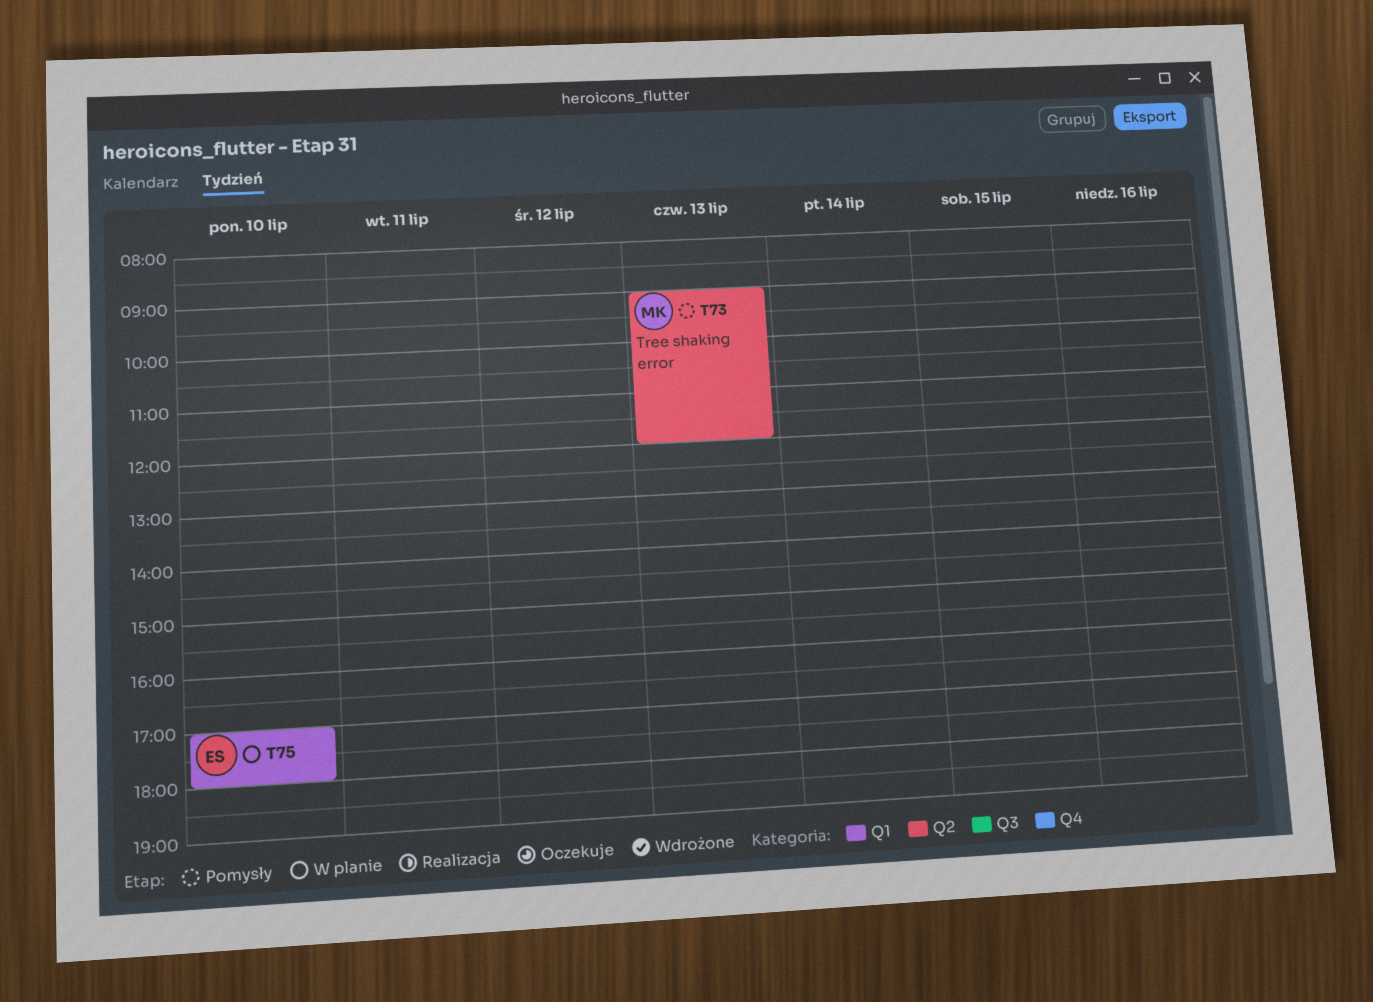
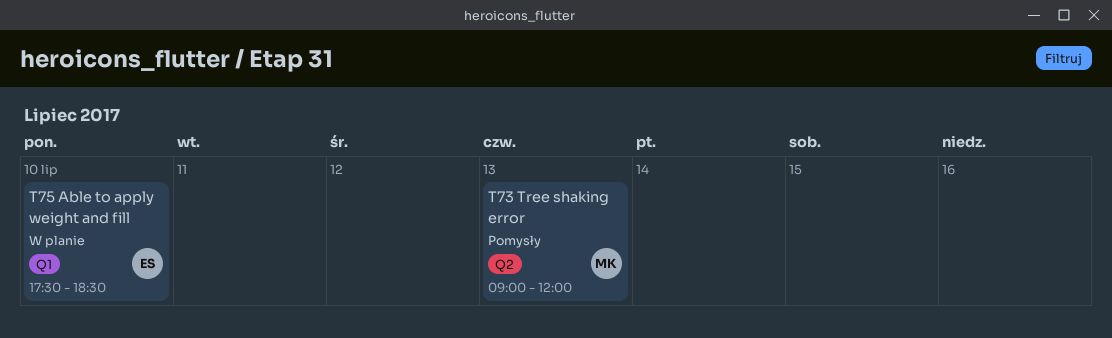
T75, begins: 17:00 -> 17:30
T75, ends: 18:00 -> 18:30

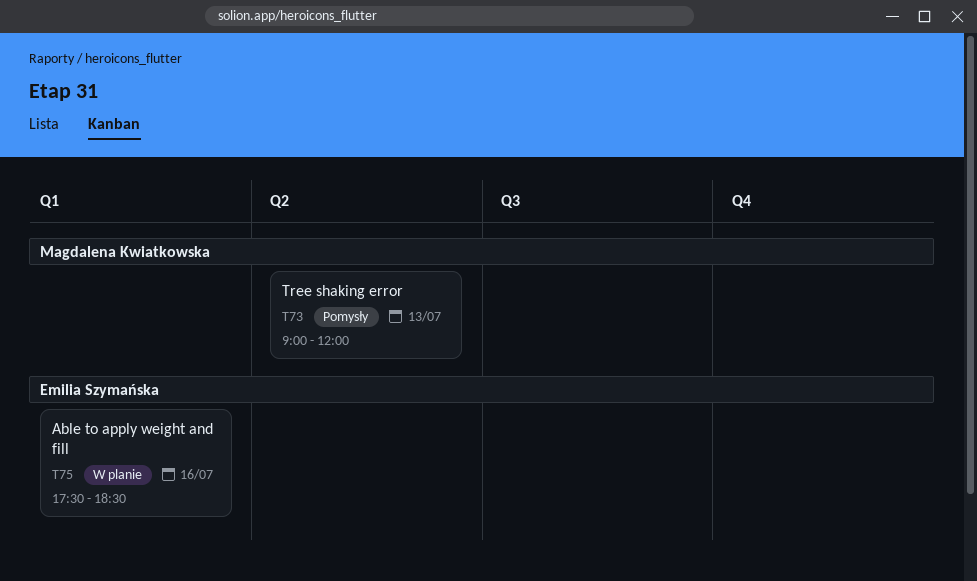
T75, day: Jul 10 -> Jul 16

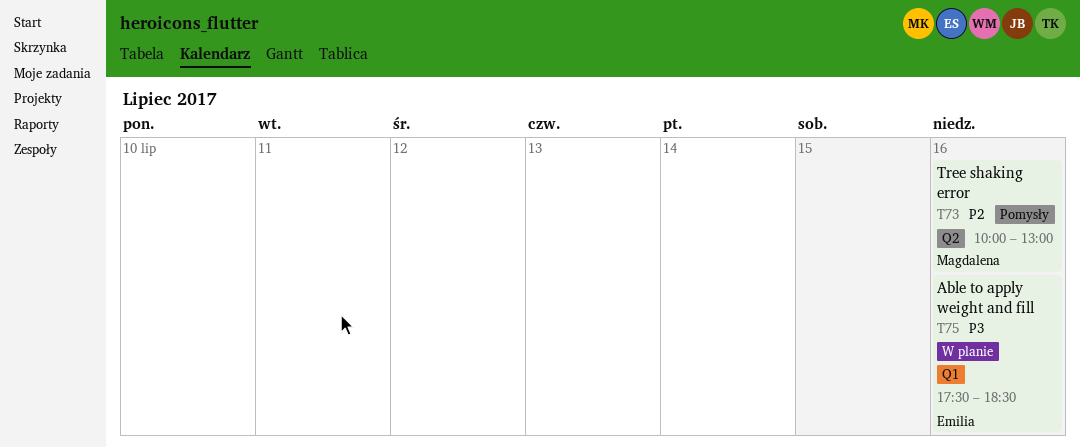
T73, day: Jul 13 -> Jul 16
T73, begins: 09:00 -> 10:00
T73, ends: 12:00 -> 13:00

